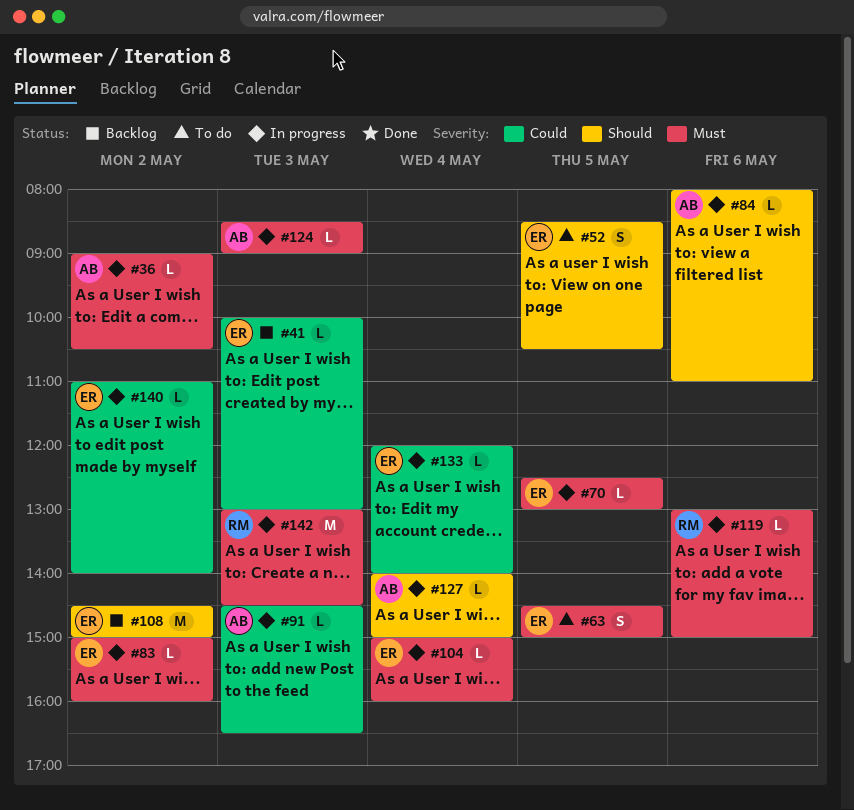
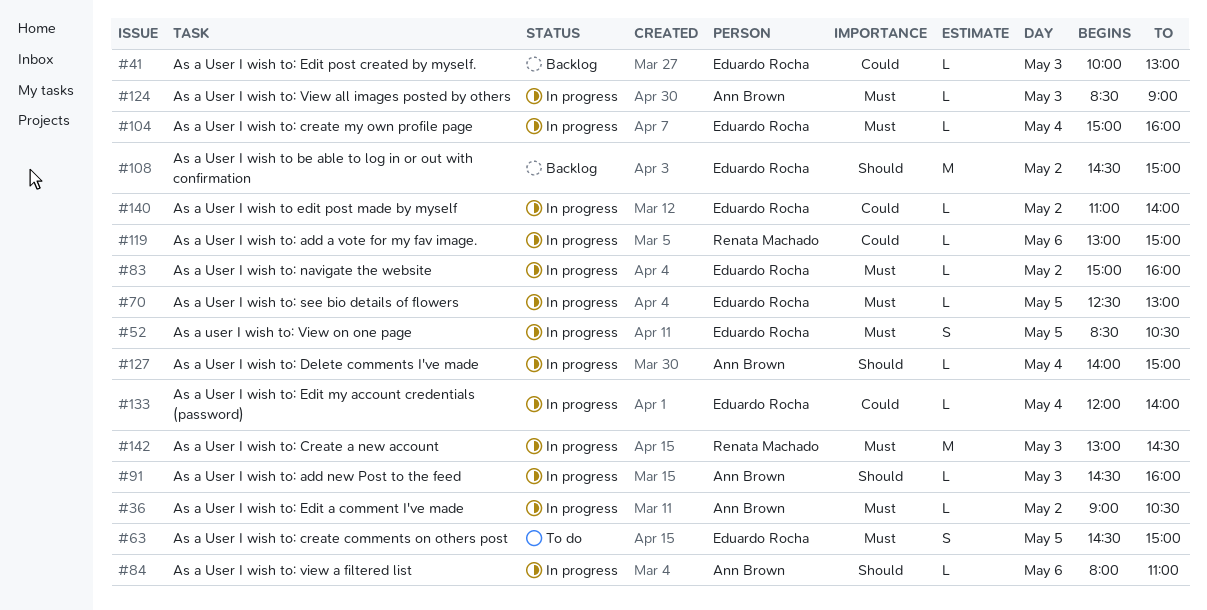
#52, status: To do -> In progress
#52, priority: Should -> Must
#91, priority: Could -> Should
#91, ends: 16:30 -> 16:00
#119, priority: Must -> Could

